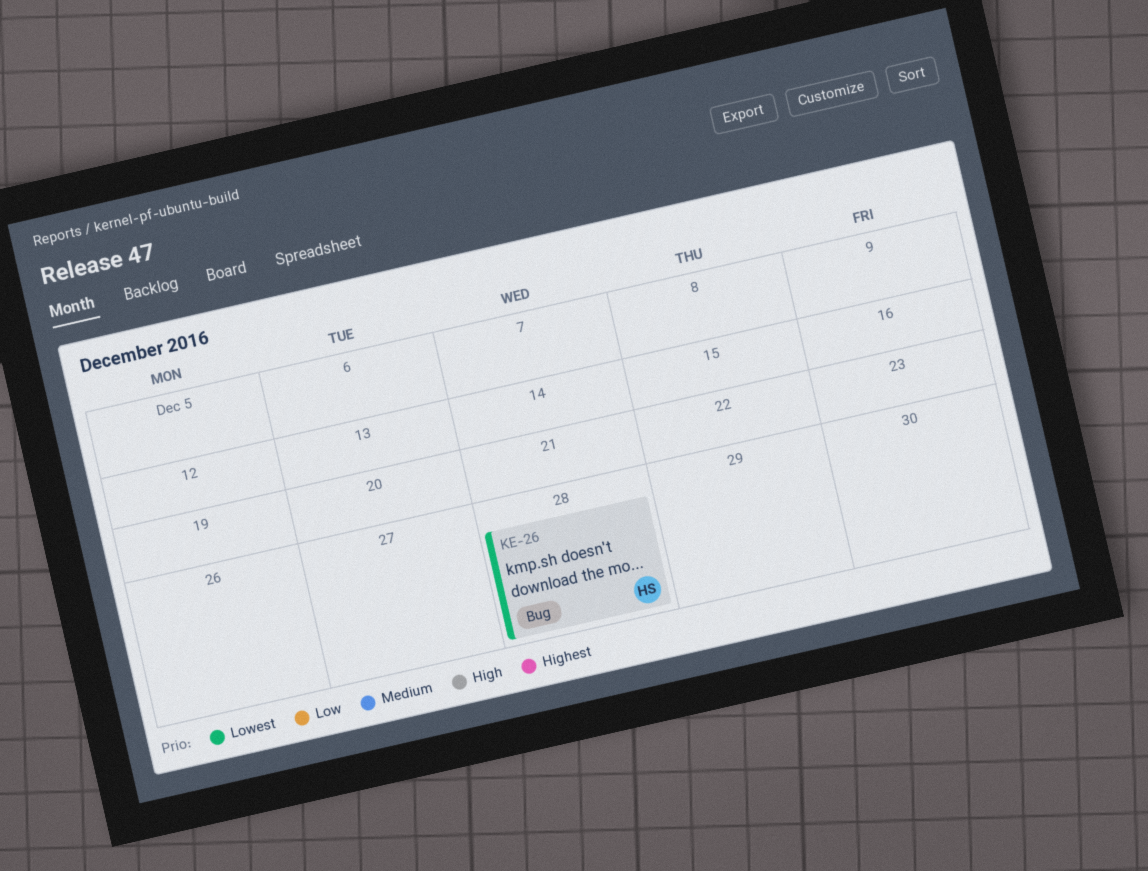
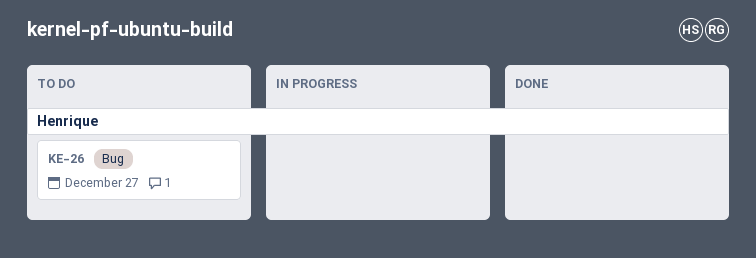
KE-26, due: Dec 28 -> Dec 27

